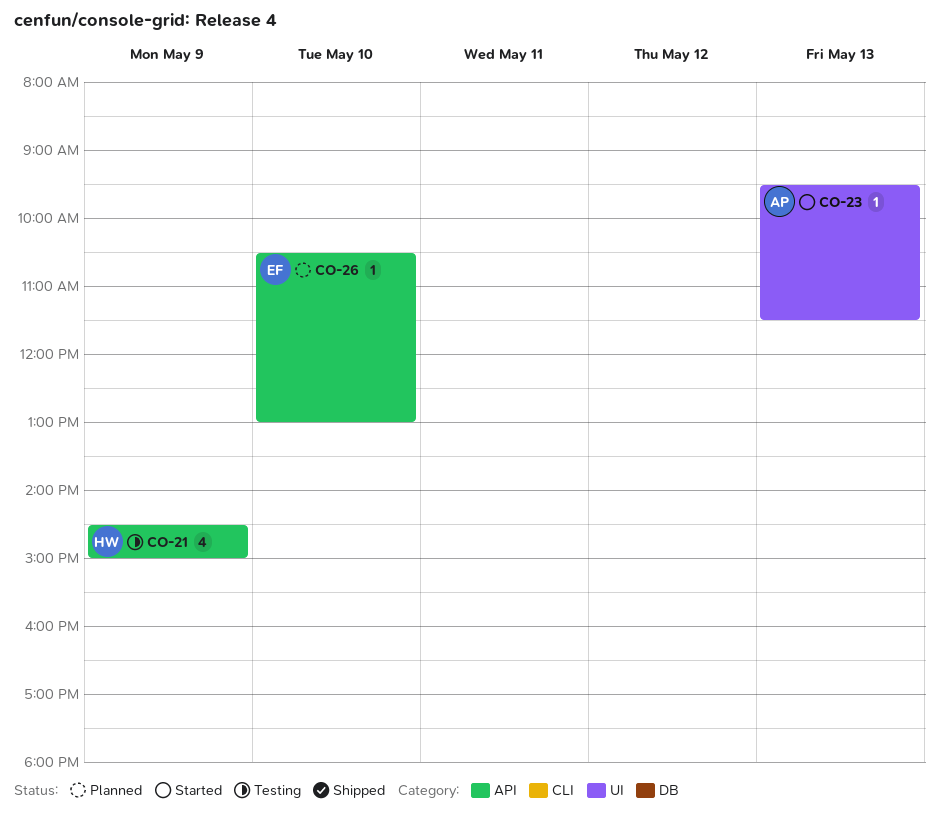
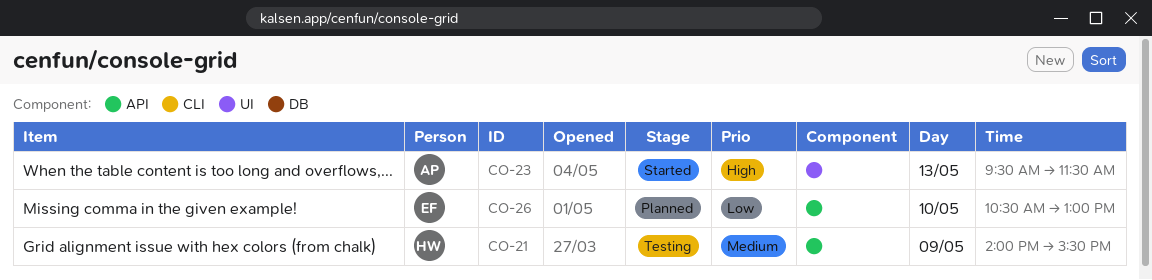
CO-21, begins: 14:30 -> 14:00
CO-21, ends: 15:00 -> 15:30

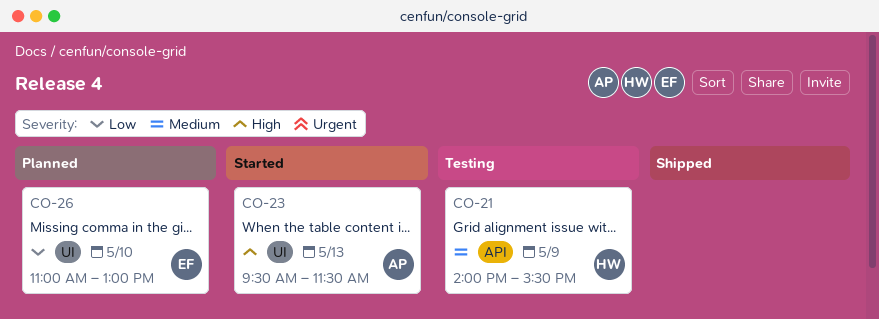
CO-26, label: API -> UI
CO-26, begins: 10:30 -> 11:00

